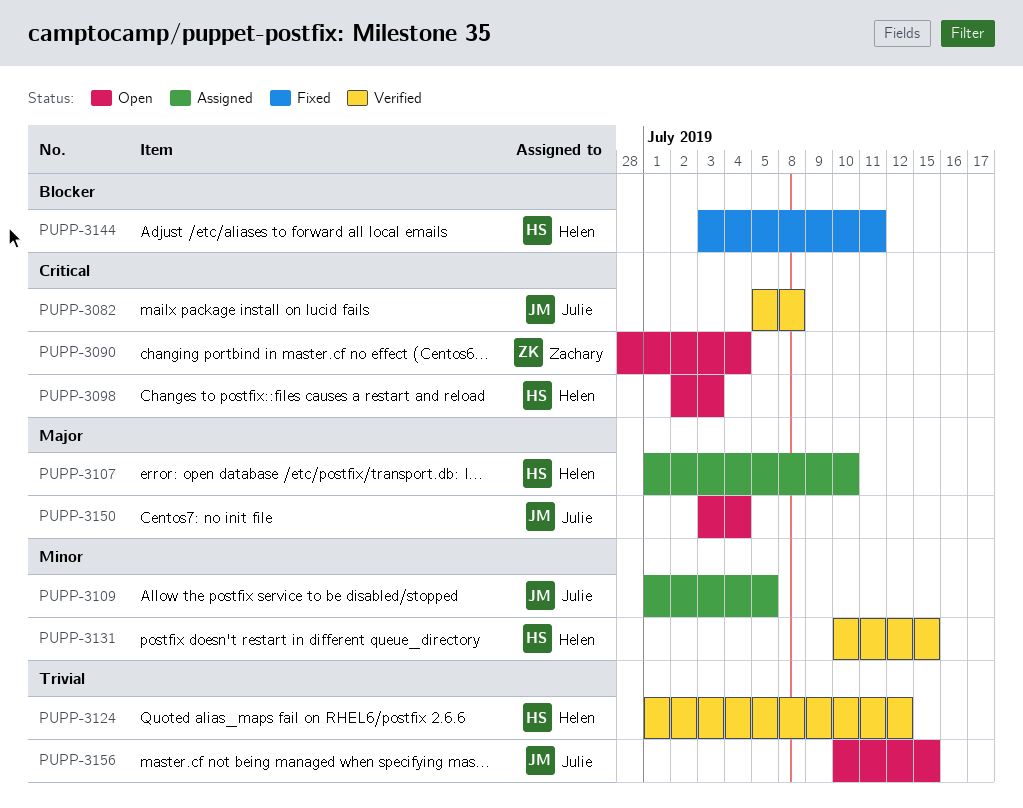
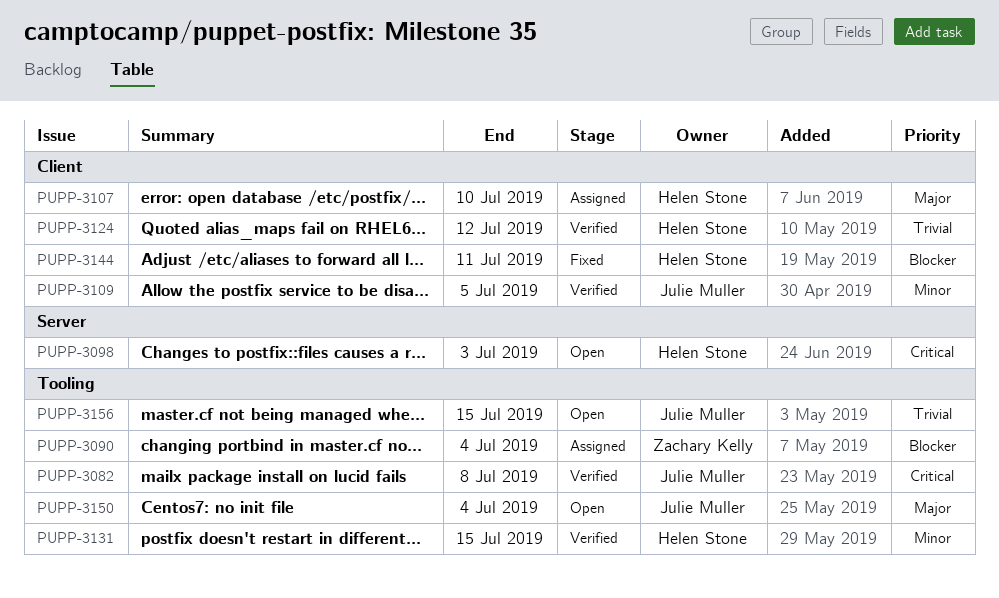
PUPP-3090, status: Open -> Assigned
PUPP-3090, priority: Critical -> Blocker
PUPP-3109, status: Assigned -> Verified

